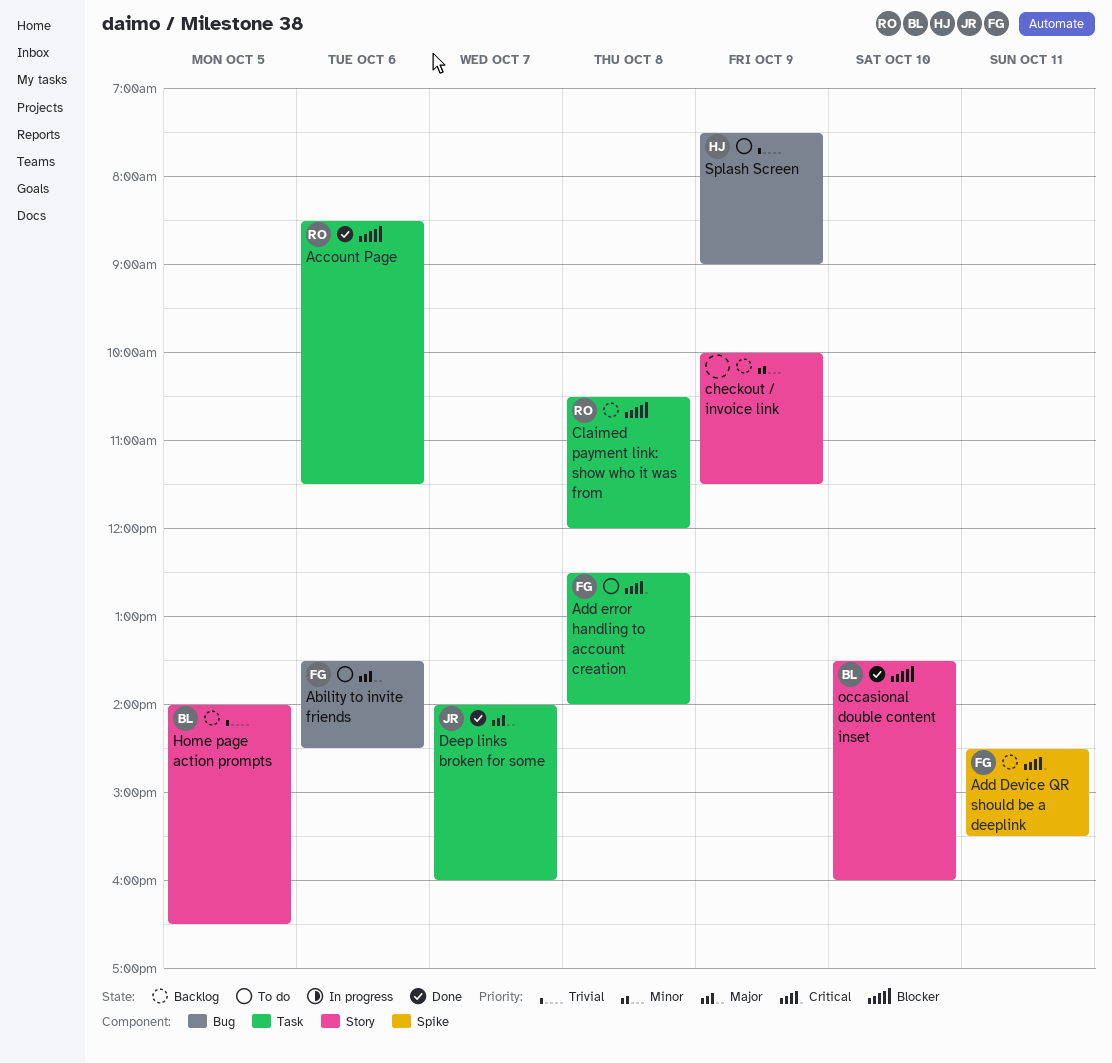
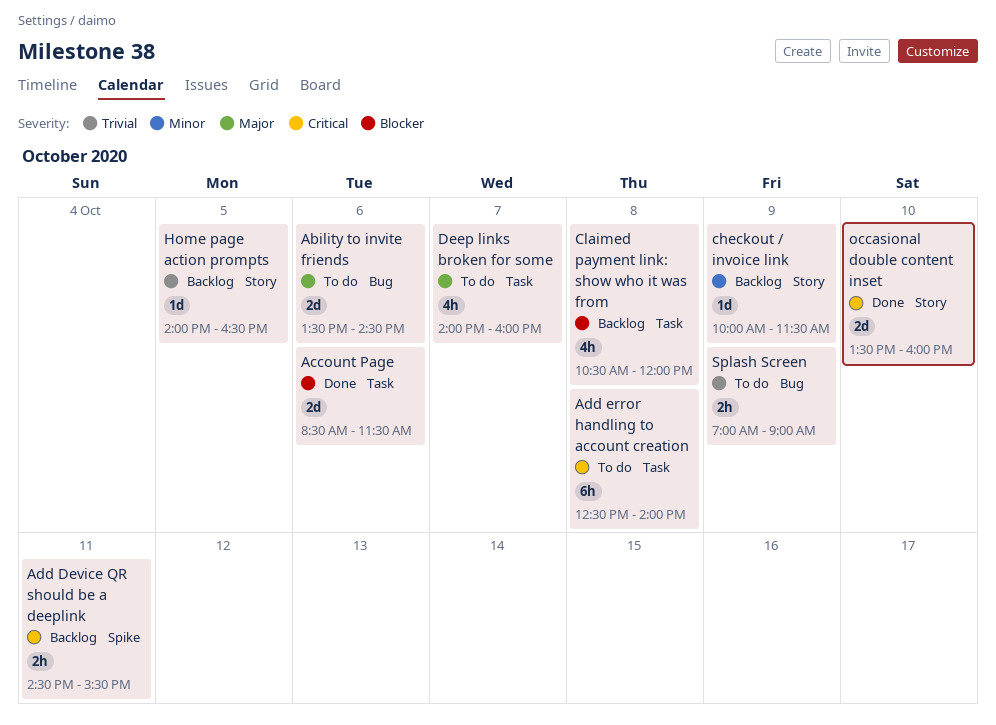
Deep links broken for some, status: Done -> To do
occasional double content inset, priority: Blocker -> Critical
Splash Screen, begins: 07:30 -> 07:00

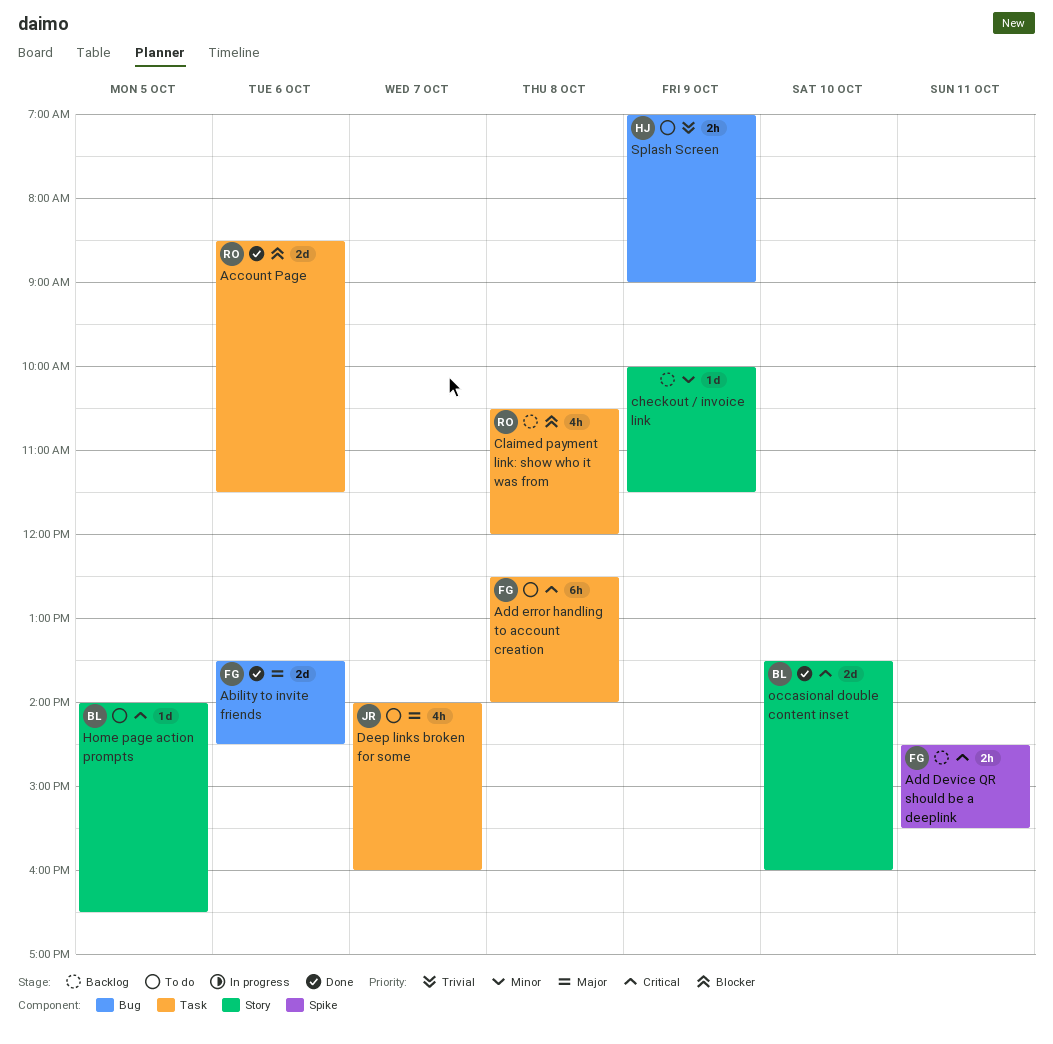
Ability to invite friends, status: To do -> Done
Home page action prompts, status: Backlog -> To do
Home page action prompts, priority: Trivial -> Critical

